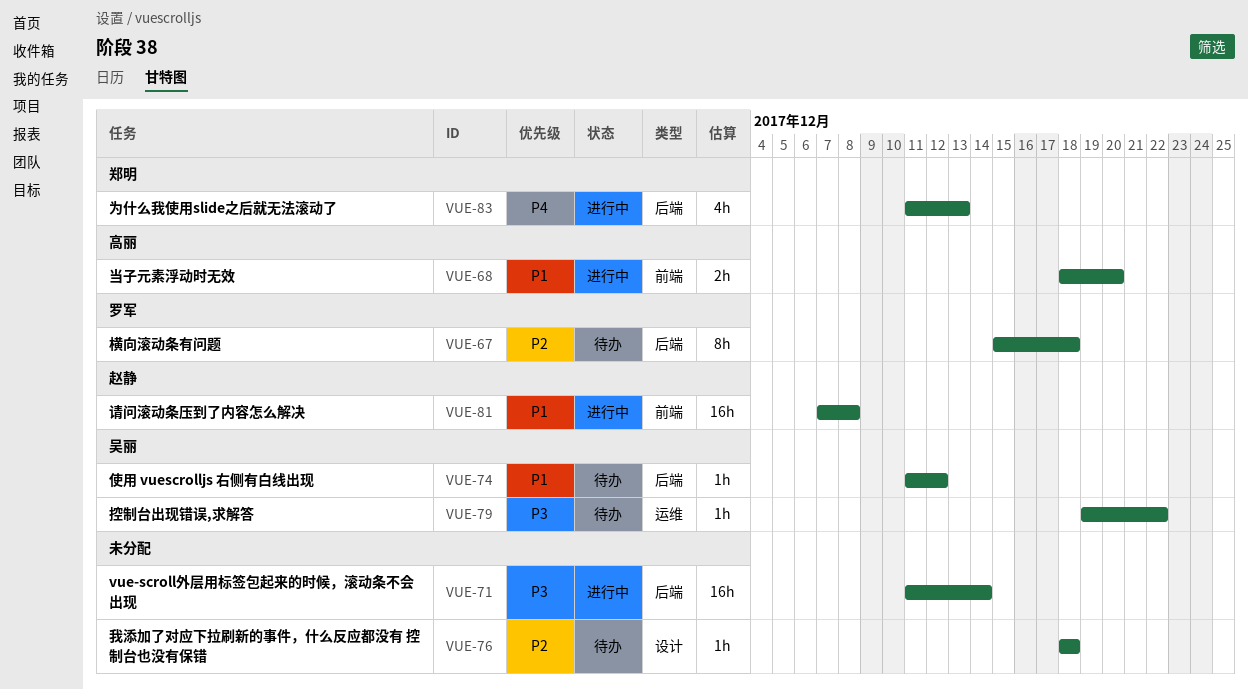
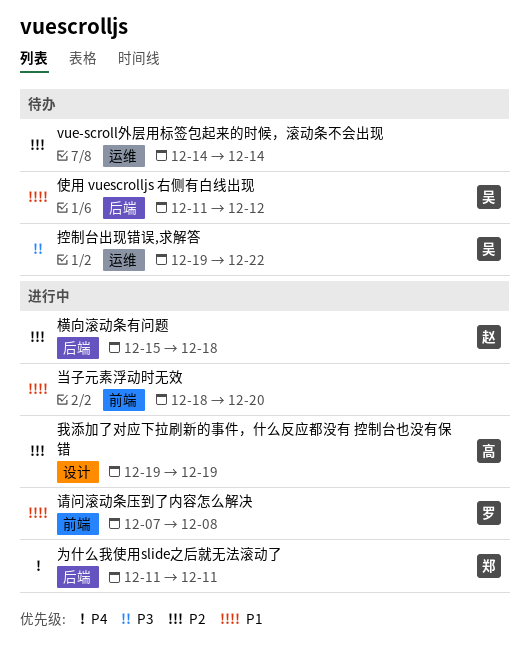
vue-scroll外层用标签包起来的时候，滚动条不会出现, status: 进行中 -> 待办
vue-scroll外层用标签包起来的时候，滚动条不会出现, priority: P3 -> P2
vue-scroll外层用标签包起来的时候，滚动条不会出现, label: 后端 -> 运维
vue-scroll外层用标签包起来的时候，滚动条不会出现, start: Dec 11 -> Dec 14
为什么我使用slide之后就无法滚动了, due: Dec 13 -> Dec 11
当子元素浮动时无效, owner: 高丽 -> none
我添加了对应下拉刷新的事件，什么反应都没有 控制台也没有保错, status: 待办 -> 进行中
我添加了对应下拉刷新的事件，什么反应都没有 控制台也没有保错, owner: none -> 高丽
我添加了对应下拉刷新的事件，什么反应都没有 控制台也没有保错, start: Dec 18 -> Dec 19
我添加了对应下拉刷新的事件，什么反应都没有 控制台也没有保错, due: Dec 18 -> Dec 19
横向滚动条有问题, status: 待办 -> 进行中
横向滚动条有问题, owner: 罗军 -> 赵静
请问滚动条压到了内容怎么解决, owner: 赵静 -> 罗军

